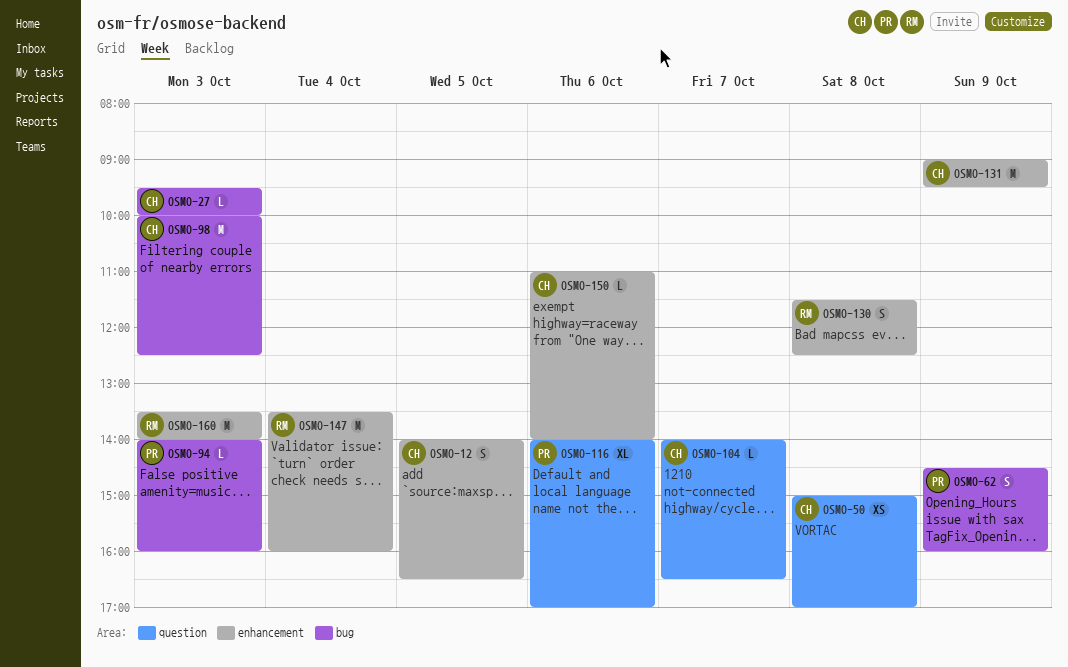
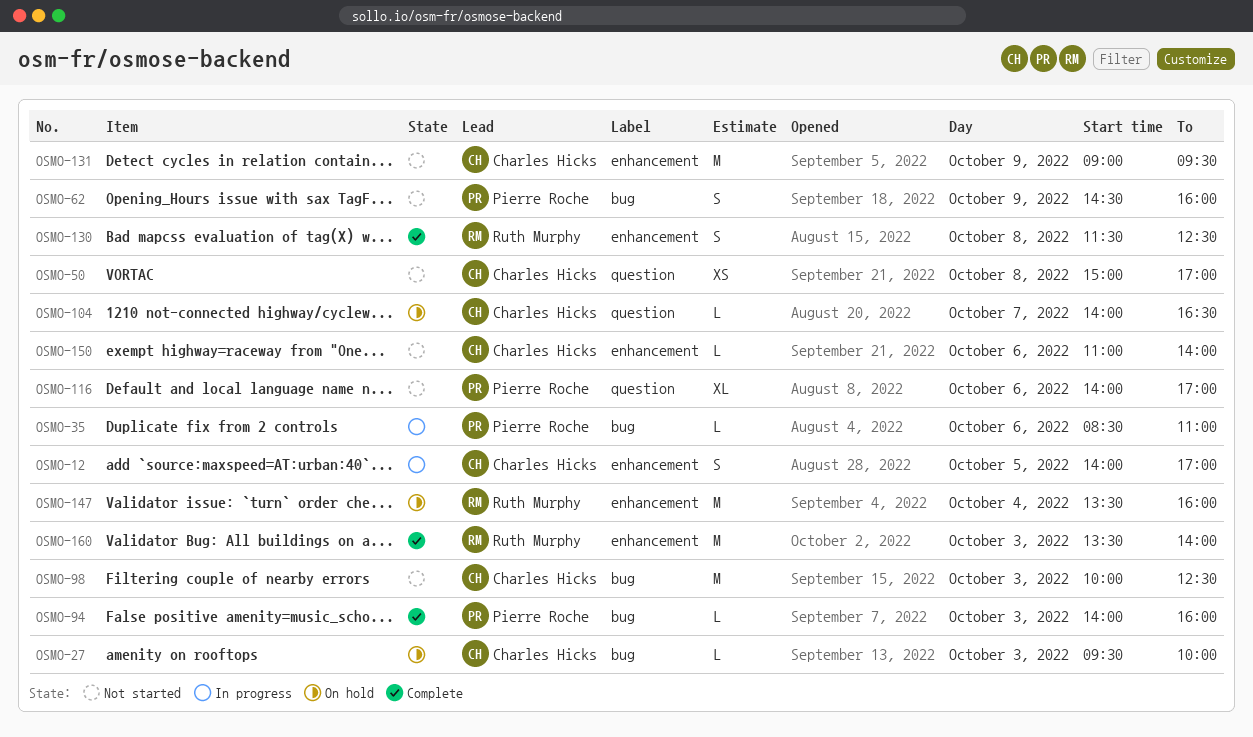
OSMO-12, ends: 16:30 -> 17:00
OSMO-35: none -> present

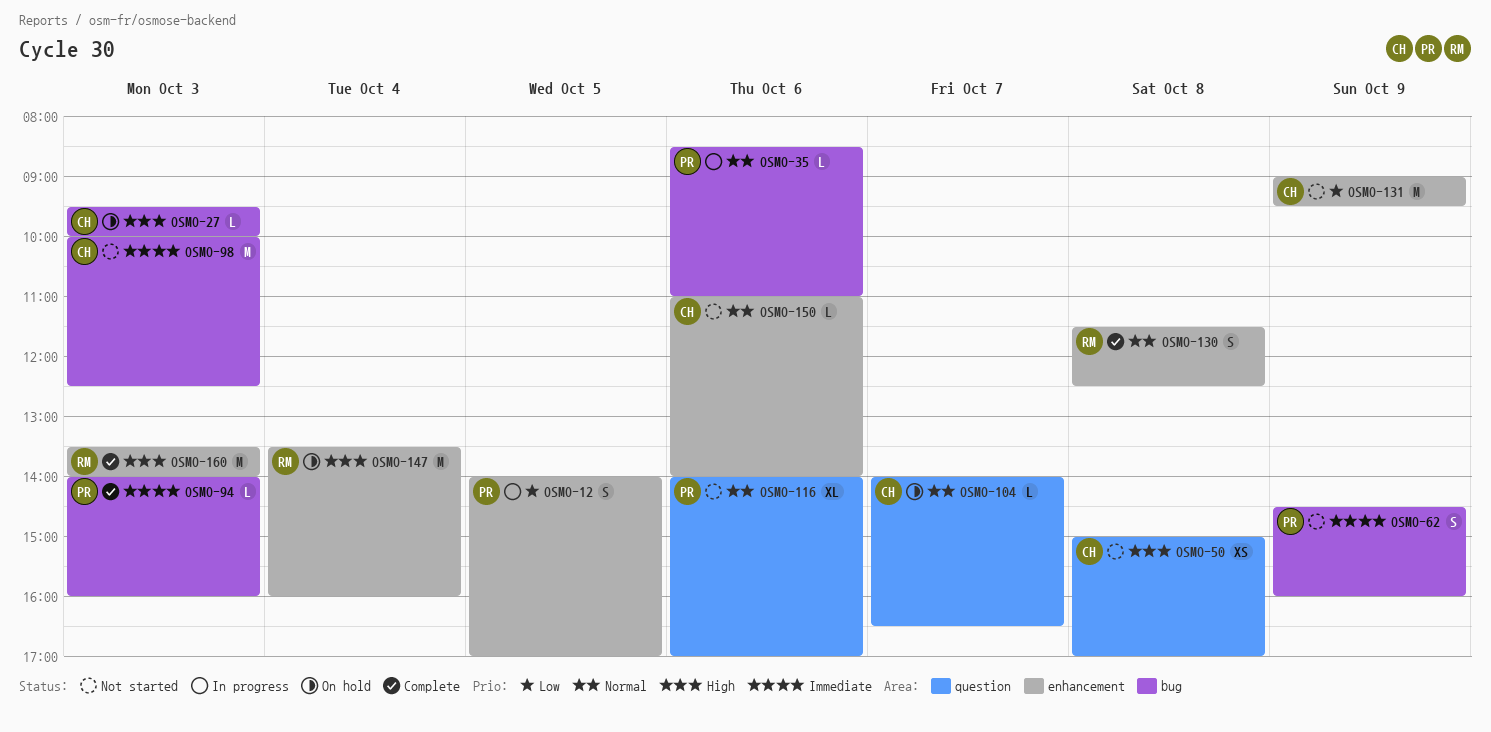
OSMO-12, owner: Charles Hicks -> Pierre Roche

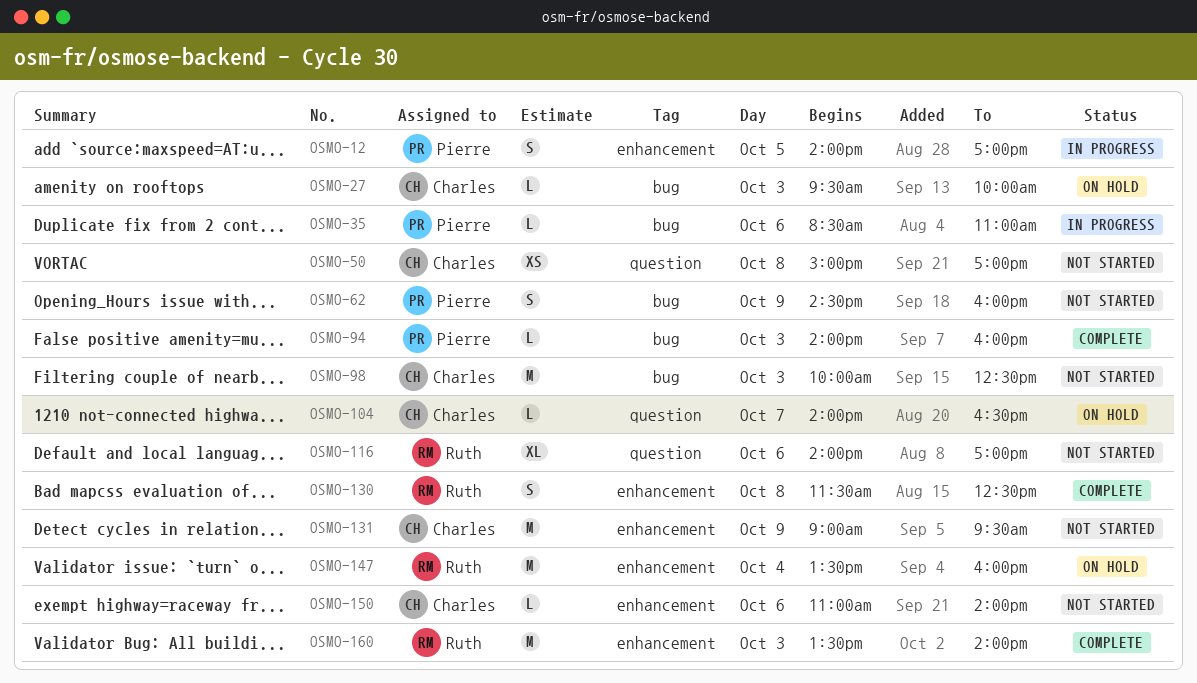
OSMO-116, owner: Pierre -> Ruth

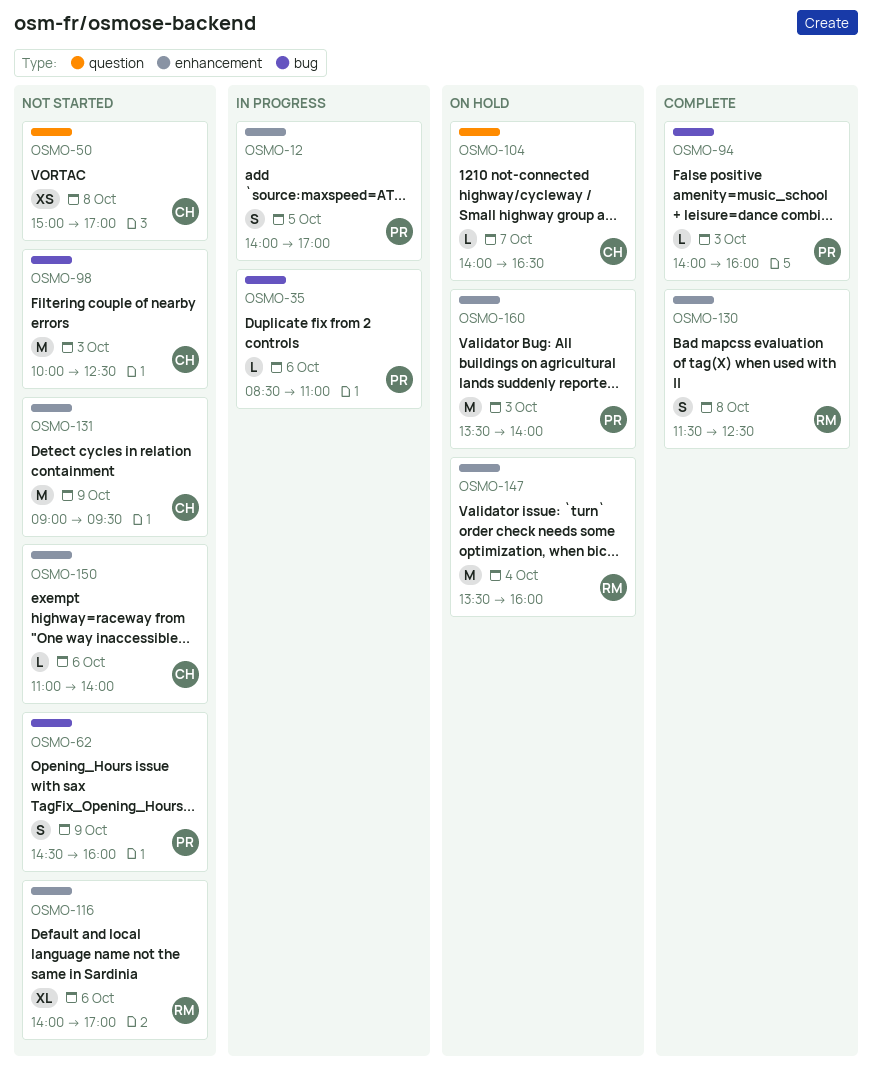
OSMO-27: present -> none
OSMO-116, label: question -> enhancement
OSMO-160, status: Complete -> On hold
OSMO-160, owner: Ruth -> Pierre

